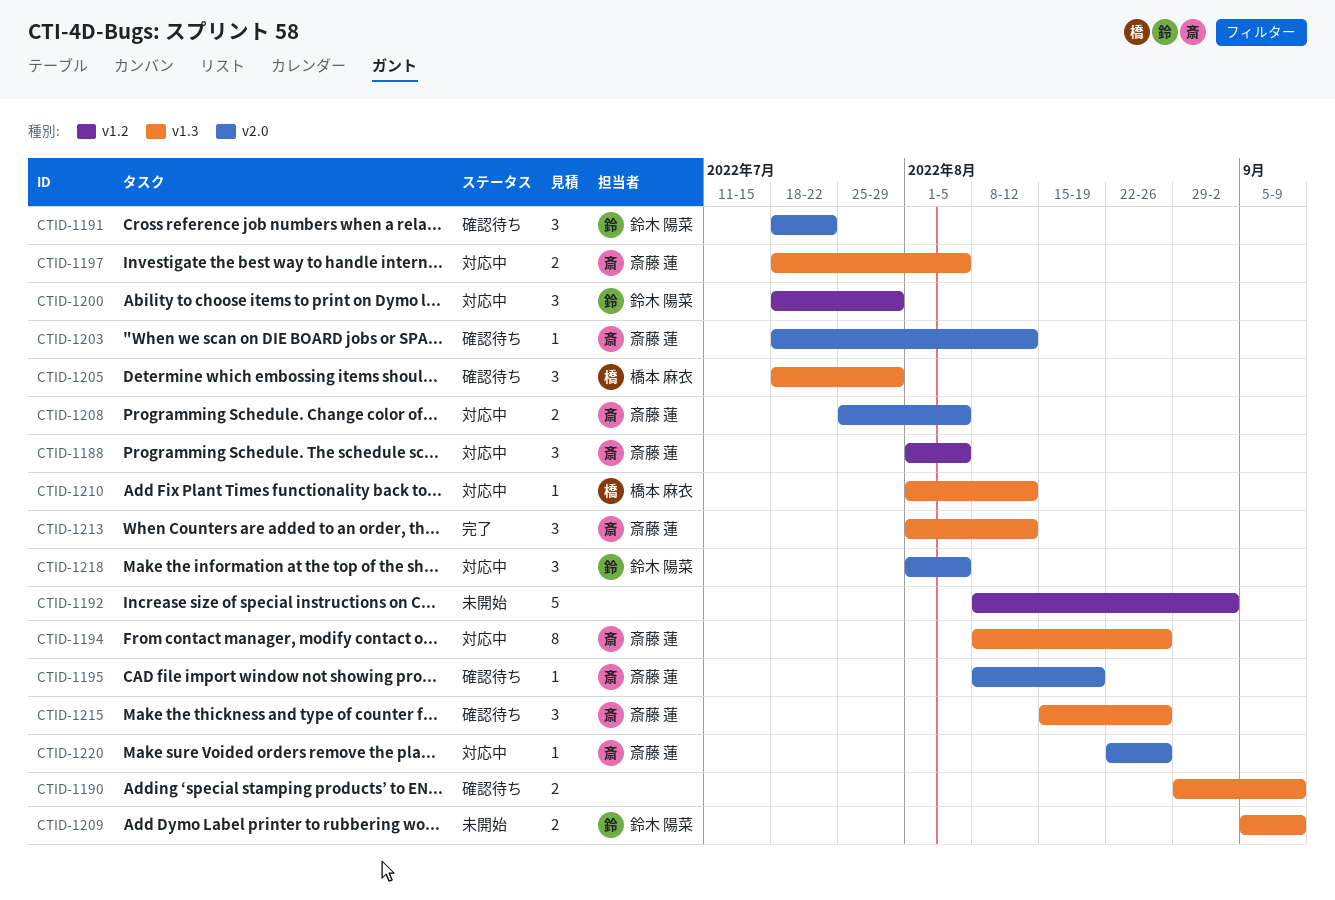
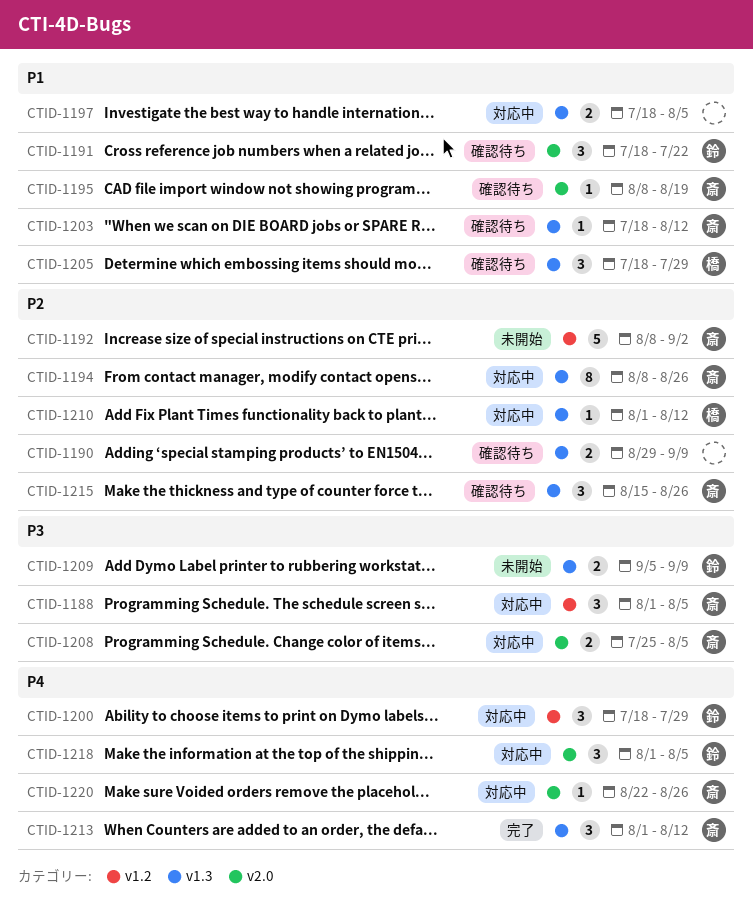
CTID-1192, owner: none -> 斎藤 蓮
CTID-1197, owner: 斎藤 蓮 -> none
CTID-1203, label: v2.0 -> v1.3

